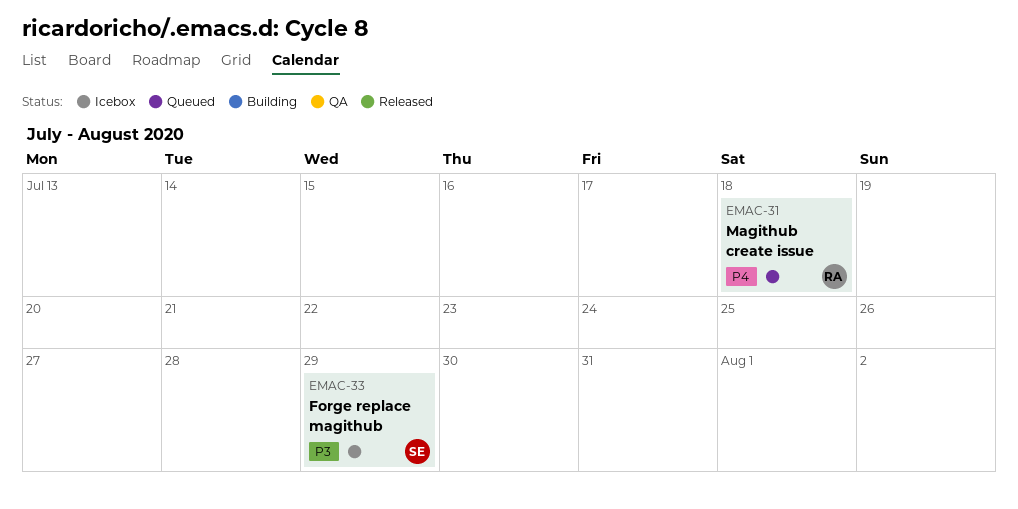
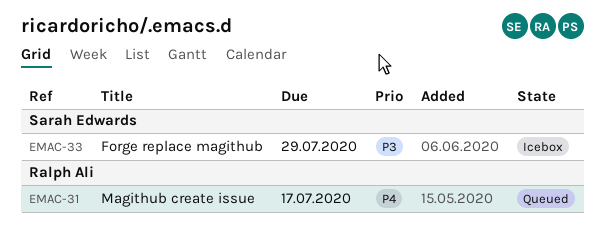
EMAC-31, due: Jul 18 -> Jul 17

